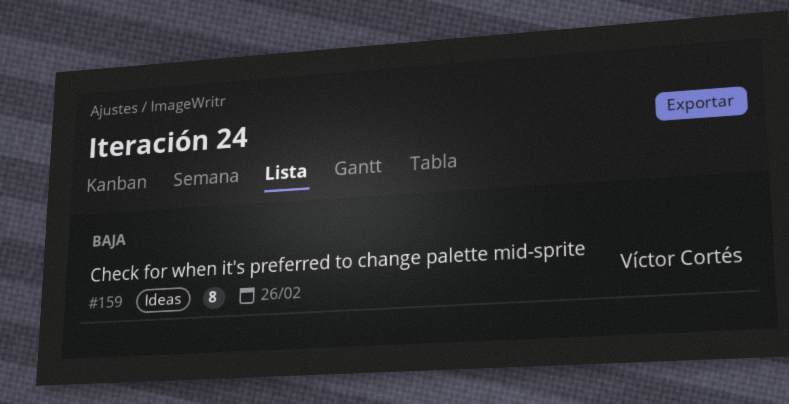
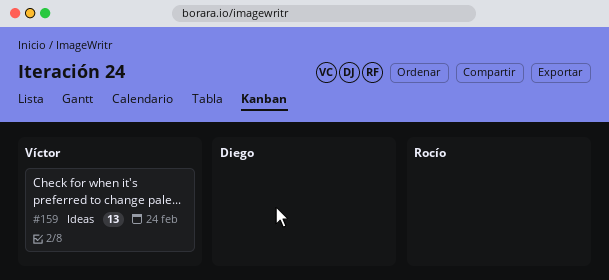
#159, estimate: 8 -> 13
#159, due: Feb 26 -> Feb 24

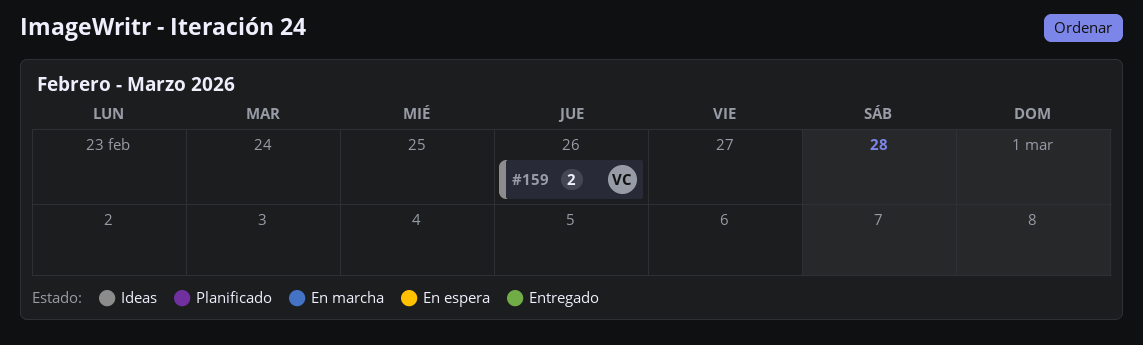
#159, estimate: 13 -> 2
#159, due: Feb 24 -> Feb 26

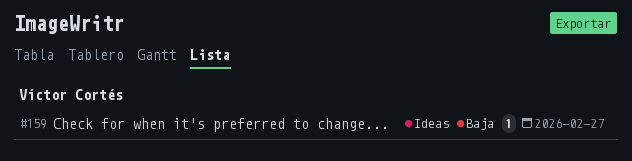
#159, estimate: 2 -> 1
#159, due: Feb 26 -> Feb 27

